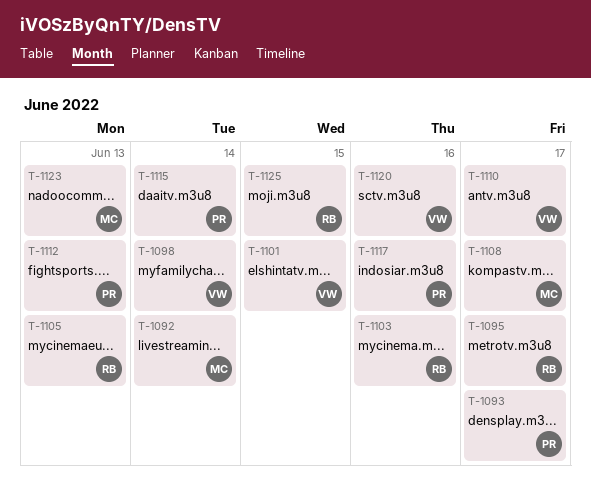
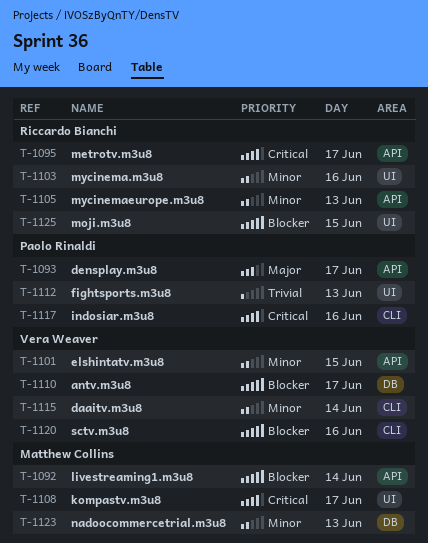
T-1098: present -> none
T-1115, owner: Paolo Rinaldi -> Vera Weaver

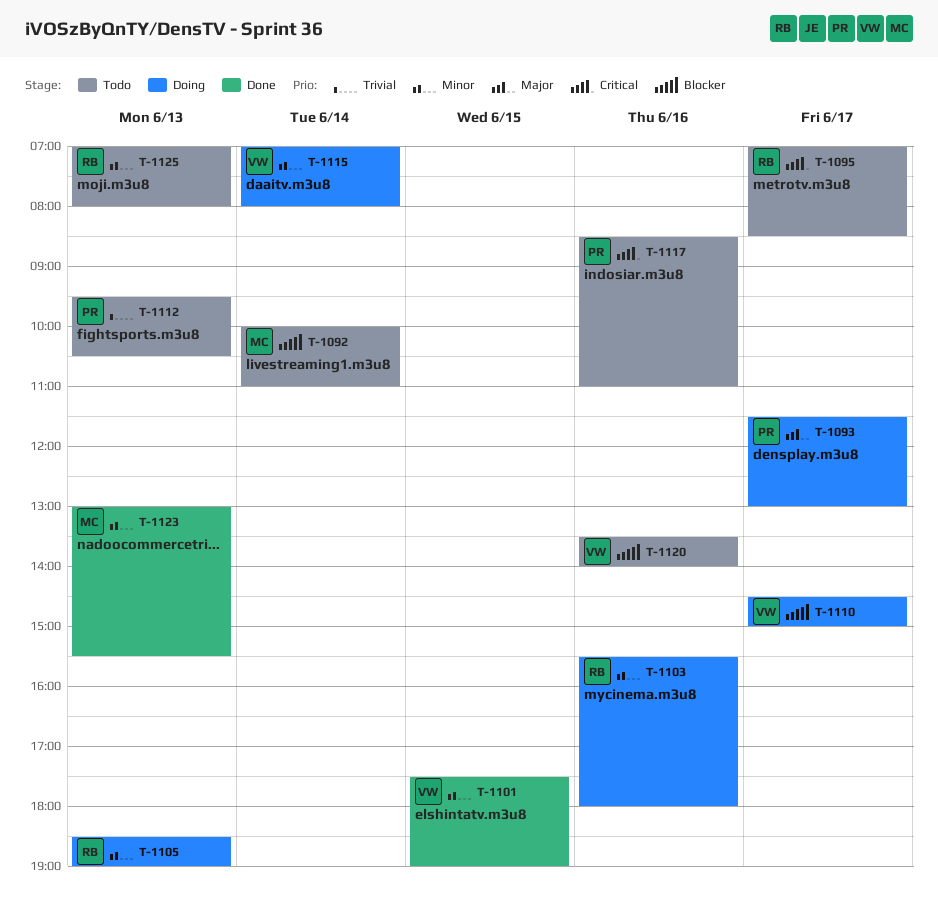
T-1108: present -> none
T-1125, priority: Blocker -> Minor
T-1125, day: Jun 15 -> Jun 13

